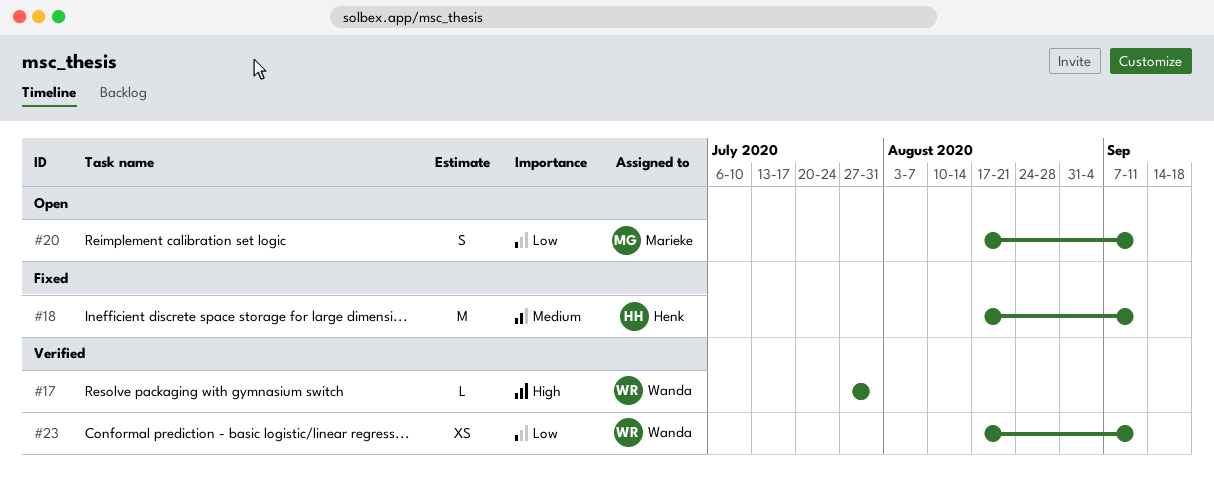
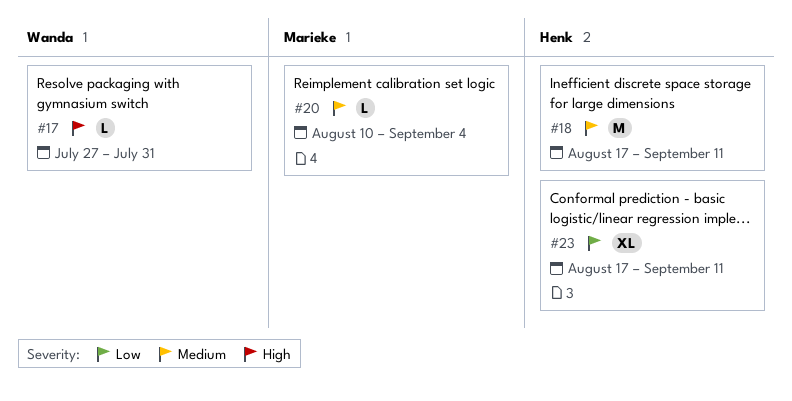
#20, priority: Low -> Medium
#20, estimate: S -> L
#20, start: Aug 17 -> Aug 10
#20, due: Sep 11 -> Sep 4
#23, owner: Wanda -> Henk
#23, estimate: XS -> XL

